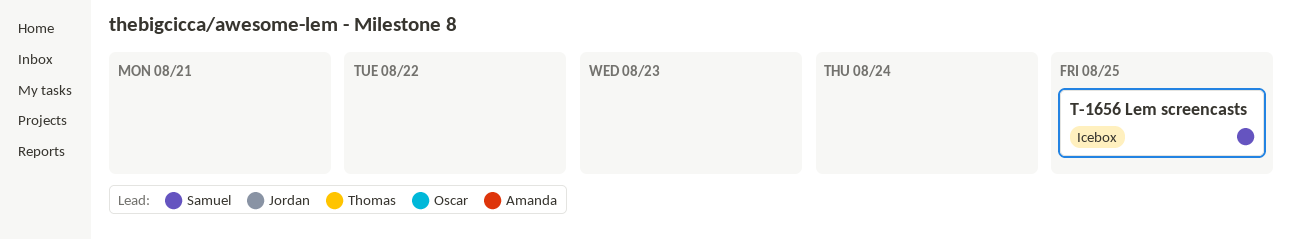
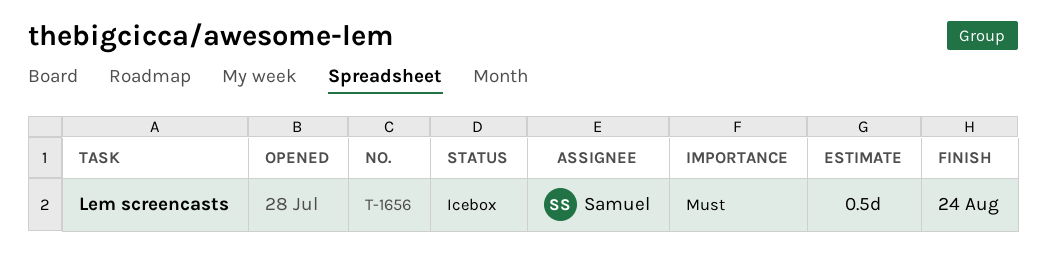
T-1656, due: Aug 25 -> Aug 24

